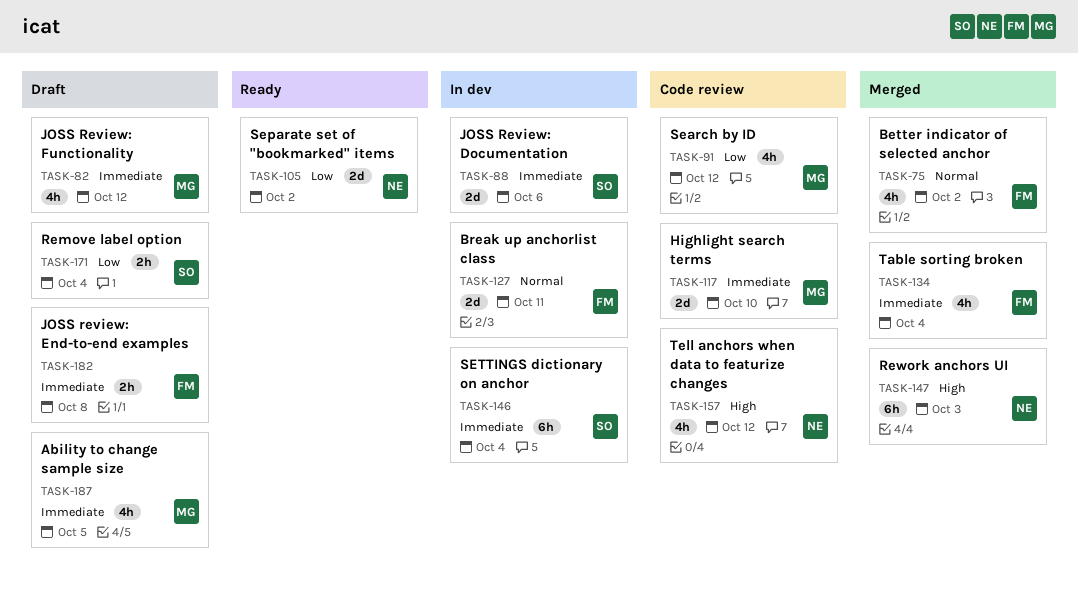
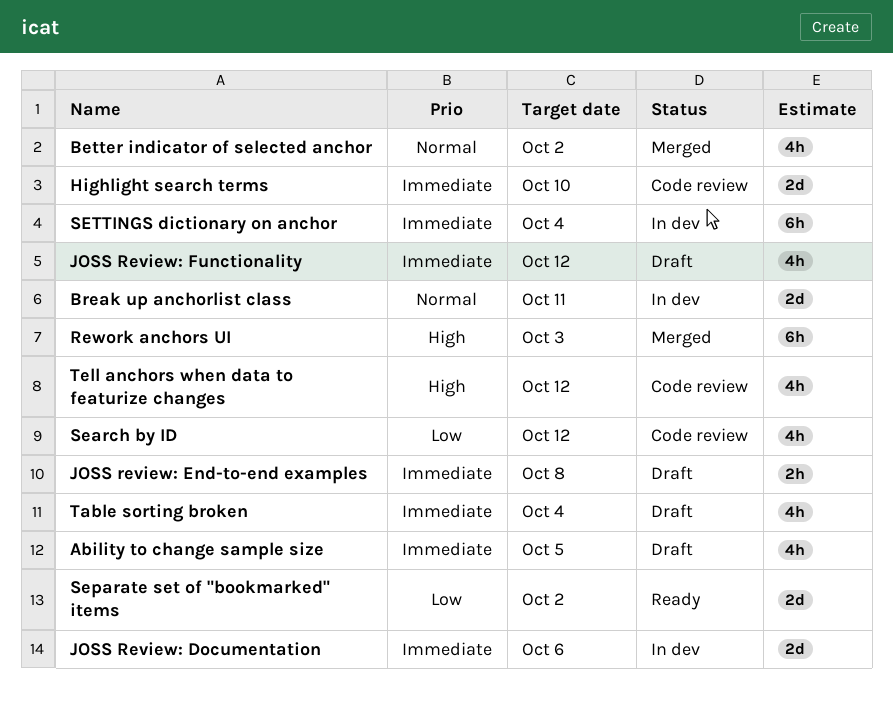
Remove label option: present -> none
Table sorting broken, status: Merged -> Draft

